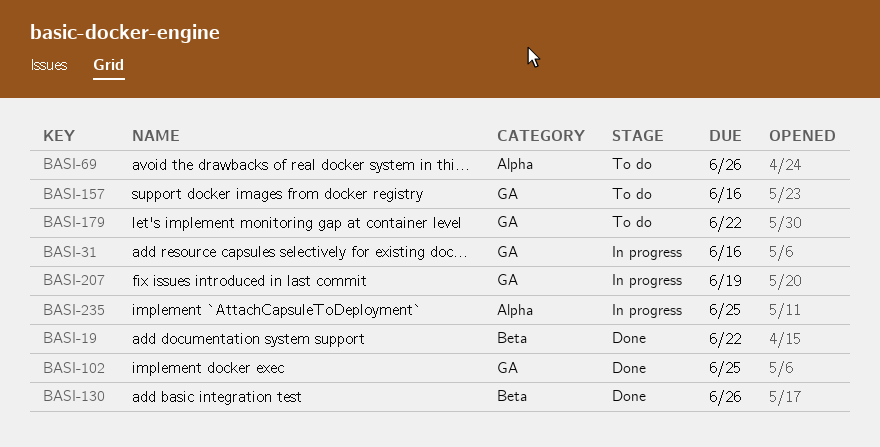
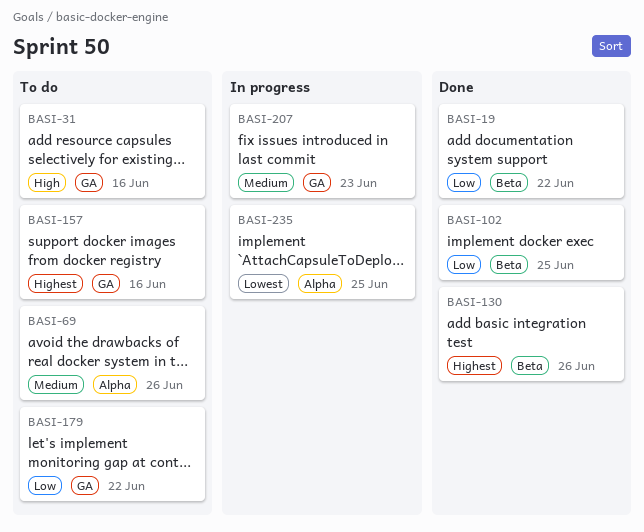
BASI-31, status: In progress -> To do
BASI-102, label: GA -> Beta
BASI-207, due: Jun 19 -> Jun 23

